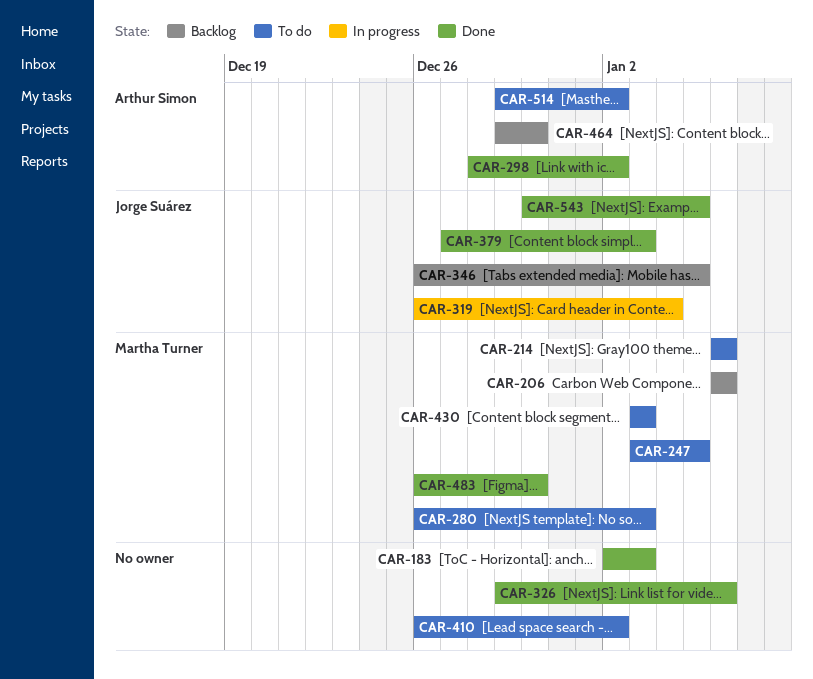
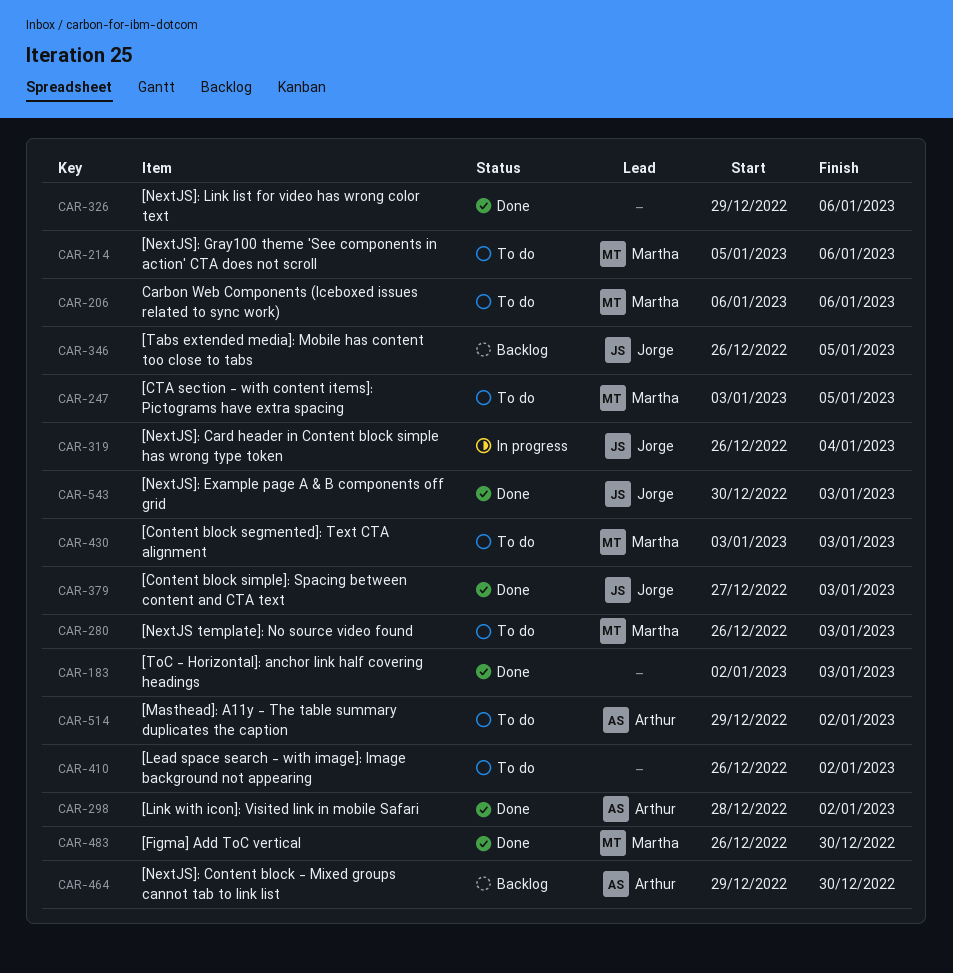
CAR-206, status: Backlog -> To do
CAR-214, start: Jan 6 -> Jan 5
CAR-543, due: Jan 5 -> Jan 3

